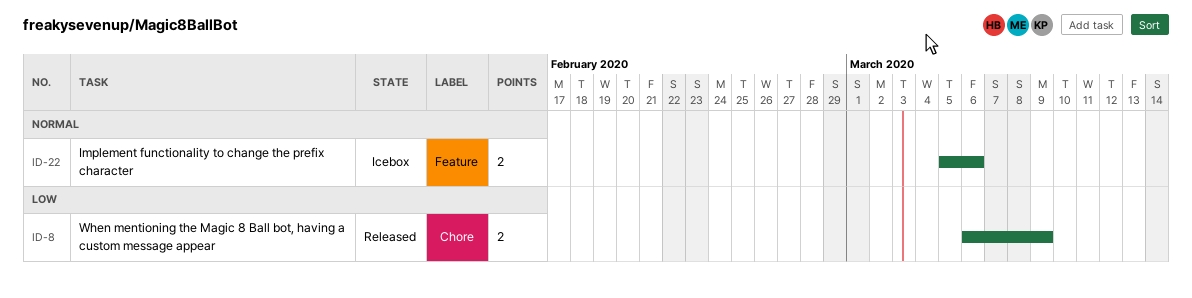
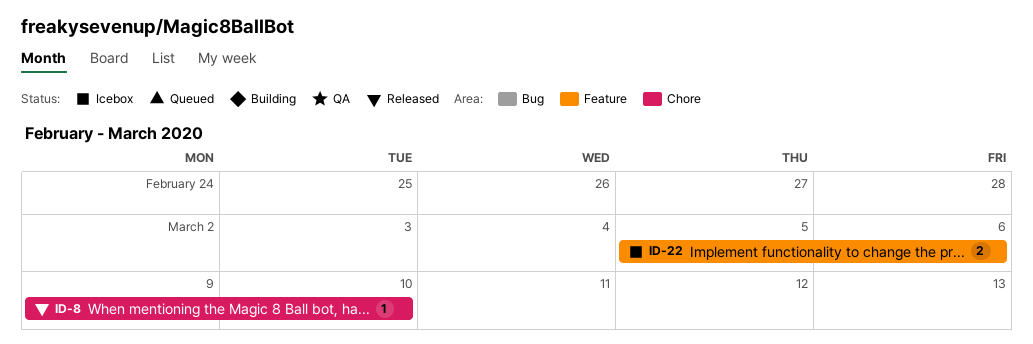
ID-8, estimate: 2 -> 1
ID-8, start: Mar 6 -> Mar 9
ID-8, due: Mar 9 -> Mar 10

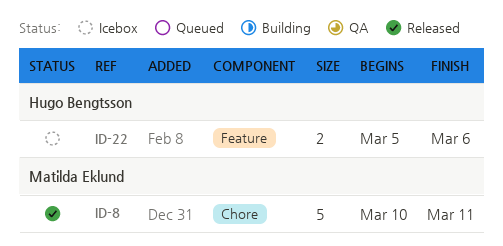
ID-8, estimate: 1 -> 5
ID-8, start: Mar 9 -> Mar 10
ID-8, due: Mar 10 -> Mar 11

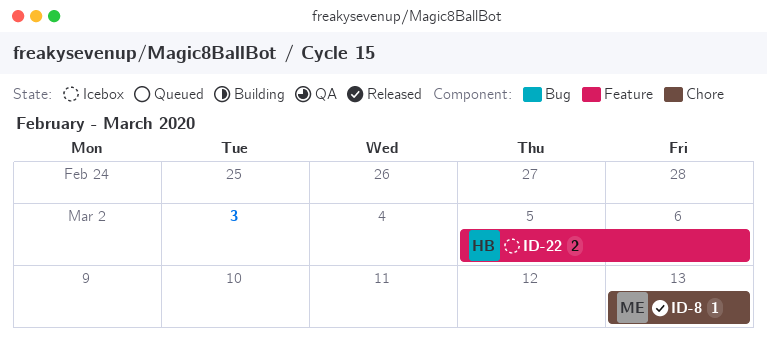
ID-8, estimate: 5 -> 1
ID-8, start: Mar 10 -> Mar 13
ID-8, due: Mar 11 -> Mar 13

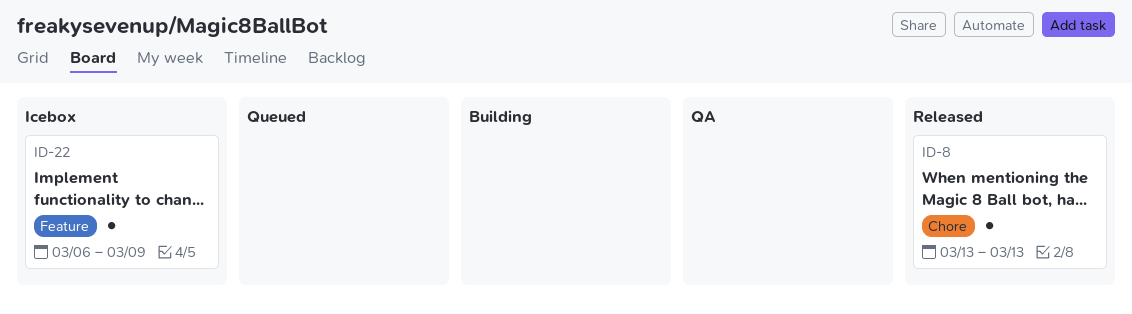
ID-22, estimate: 2 -> 1
ID-22, start: Mar 5 -> Mar 6
ID-22, due: Mar 6 -> Mar 9

